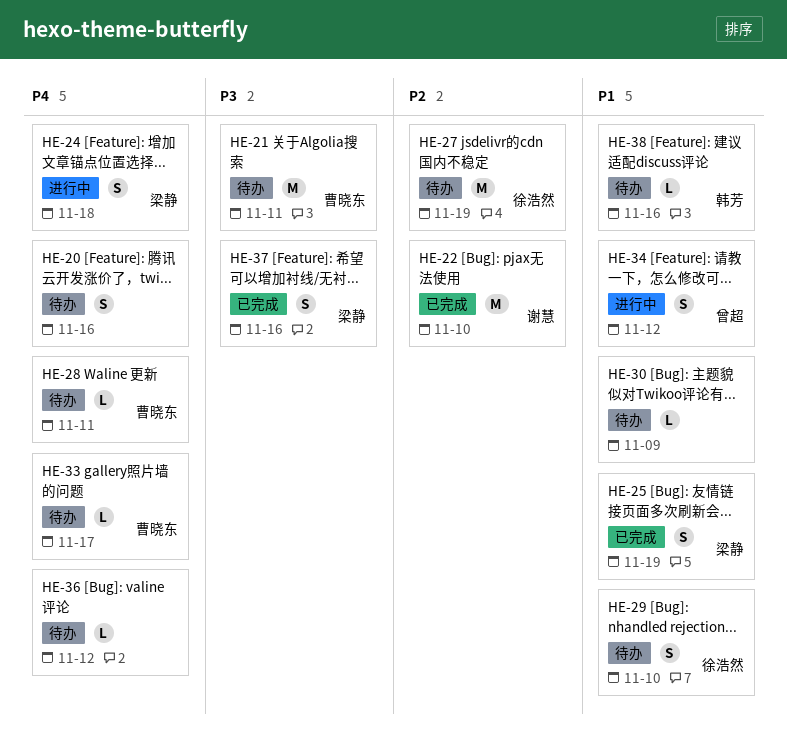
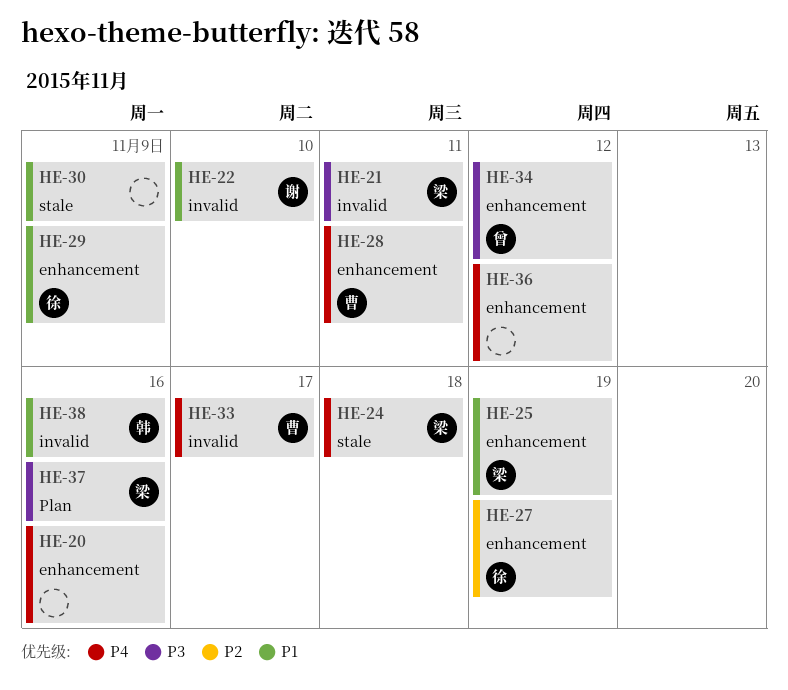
HE-21, owner: 曹晓东 -> 梁静
HE-22, priority: P2 -> P1
HE-29, due: Nov 10 -> Nov 9
HE-34, priority: P1 -> P3

